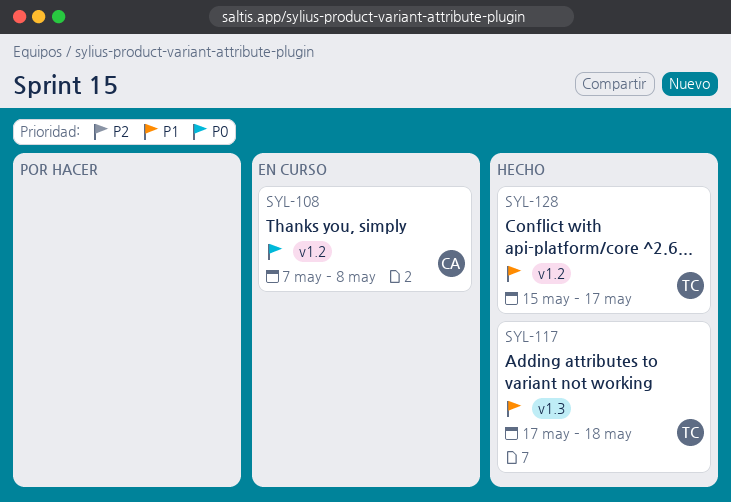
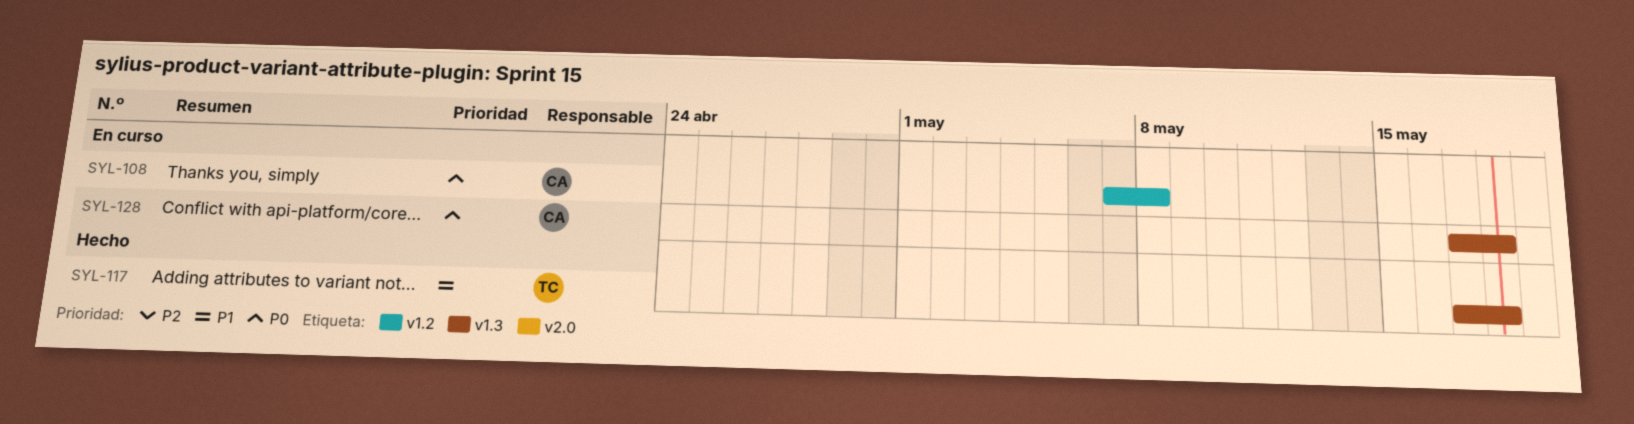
SYL-128, status: Hecho -> En curso
SYL-128, owner: TC -> CA
SYL-128, priority: P1 -> P0
SYL-128, label: v1.2 -> v1.3
SYL-128, start: May 15 -> May 17
SYL-128, due: May 17 -> May 18

